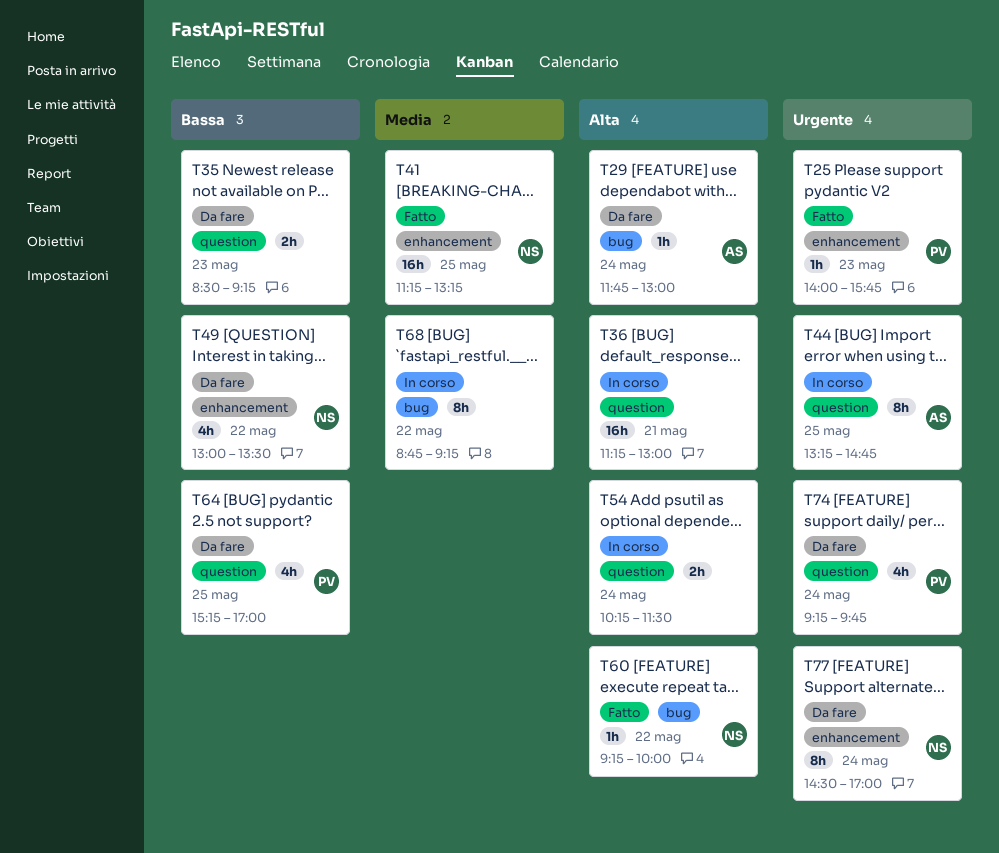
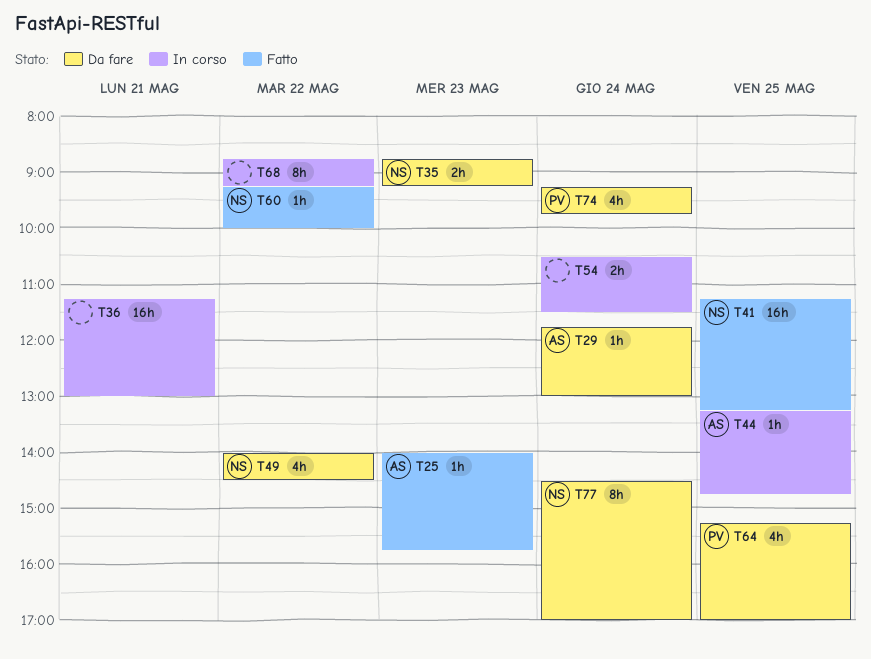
T25, owner: PV -> AS
T35, owner: none -> NS
T35, begins: 08:30 -> 08:45
T44, estimate: 8h -> 1h
T49, begins: 13:00 -> 14:00
T49, ends: 13:30 -> 14:30
T54, begins: 10:15 -> 10:30

